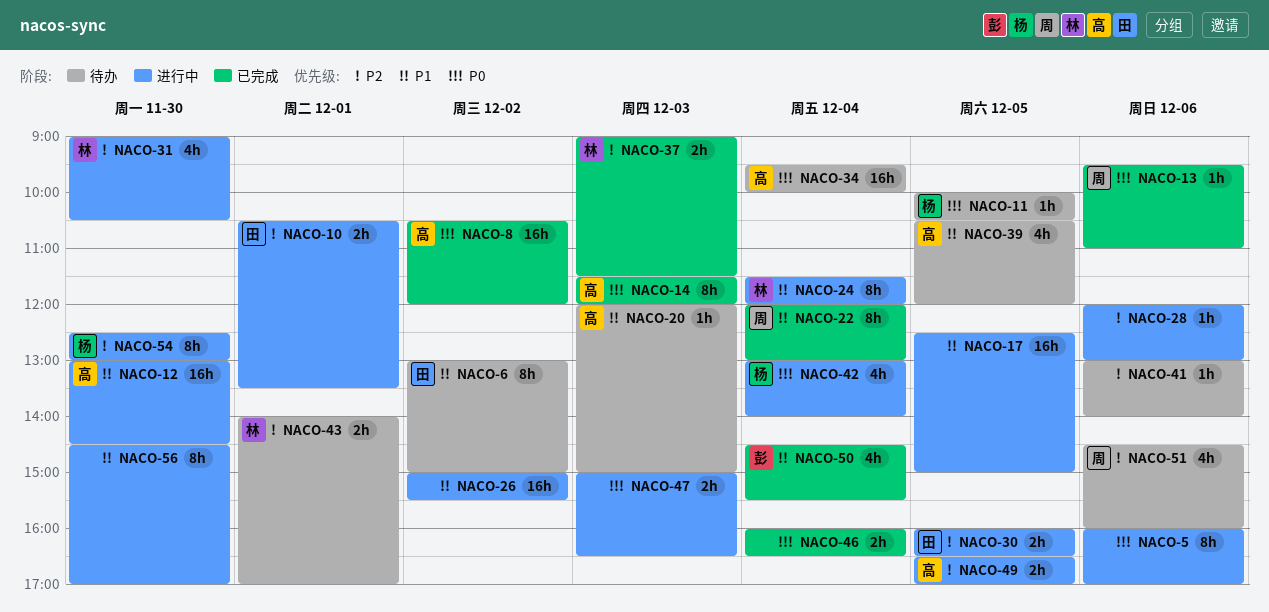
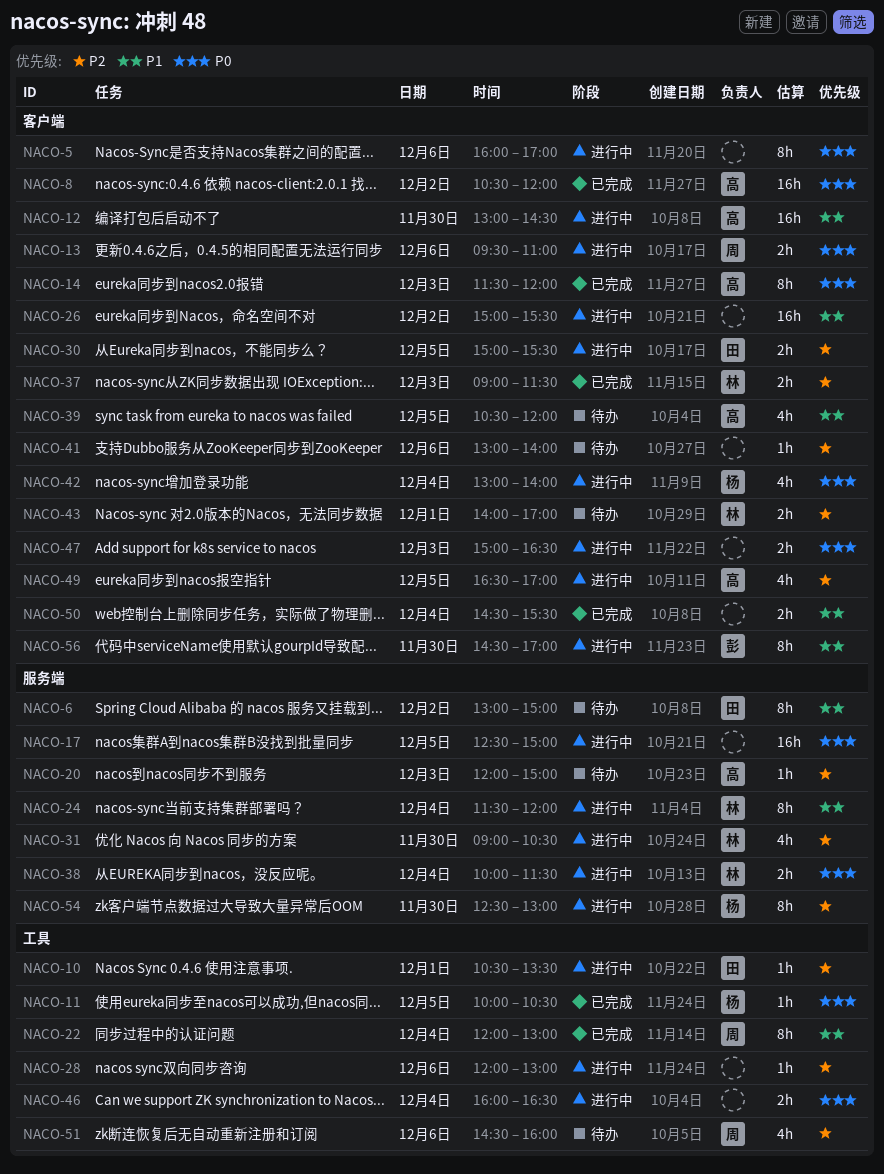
NACO-10, estimate: 2h -> 1h
NACO-11, status: 待办 -> 已完成
NACO-13, status: 已完成 -> 进行中
NACO-13, estimate: 1h -> 2h
NACO-17, priority: P1 -> P0
NACO-20, priority: P1 -> P2
NACO-30, begins: 16:00 -> 15:00
NACO-30, ends: 16:30 -> 15:30
NACO-34: present -> none
NACO-38: none -> present
NACO-46, status: 已完成 -> 进行中
NACO-49, estimate: 2h -> 4h
NACO-50, owner: 彭 -> none
NACO-50, estimate: 4h -> 2h
NACO-56, owner: none -> 彭

